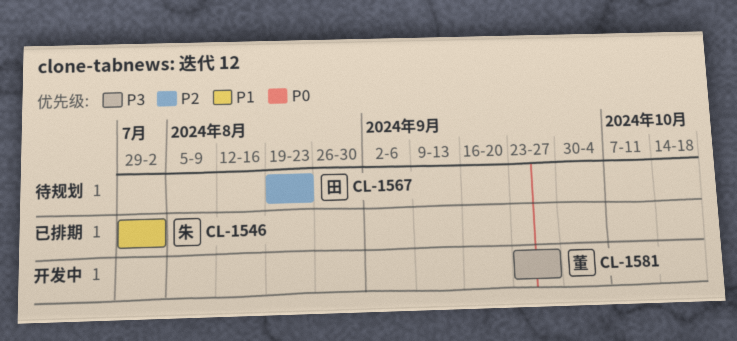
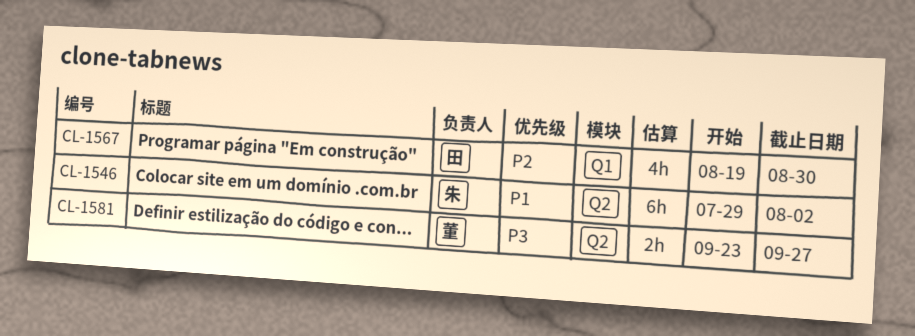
CL-1567, due: Aug 23 -> Aug 30

